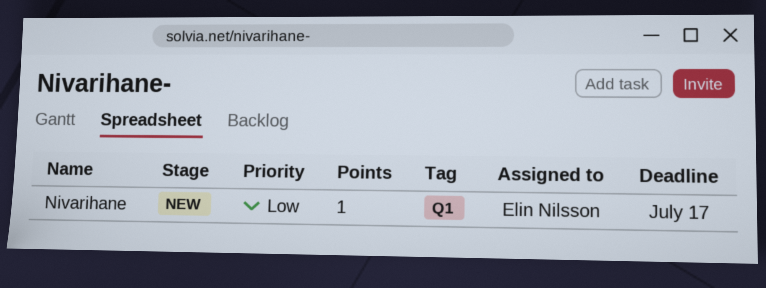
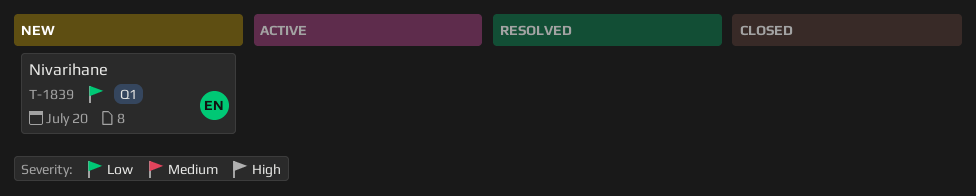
Nivarihane, due: Jul 17 -> Jul 20

